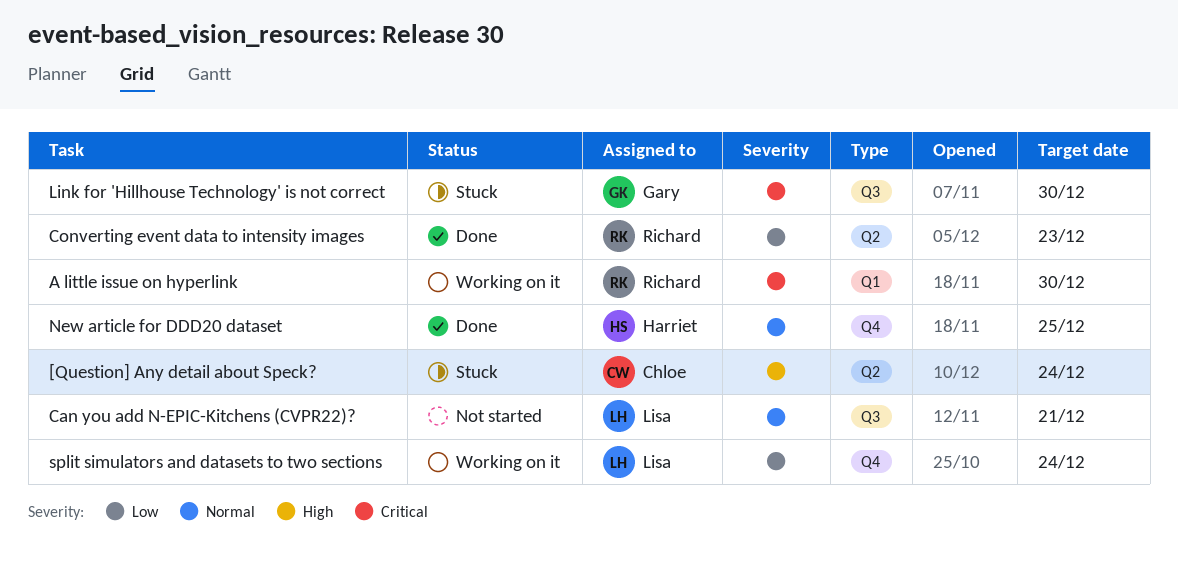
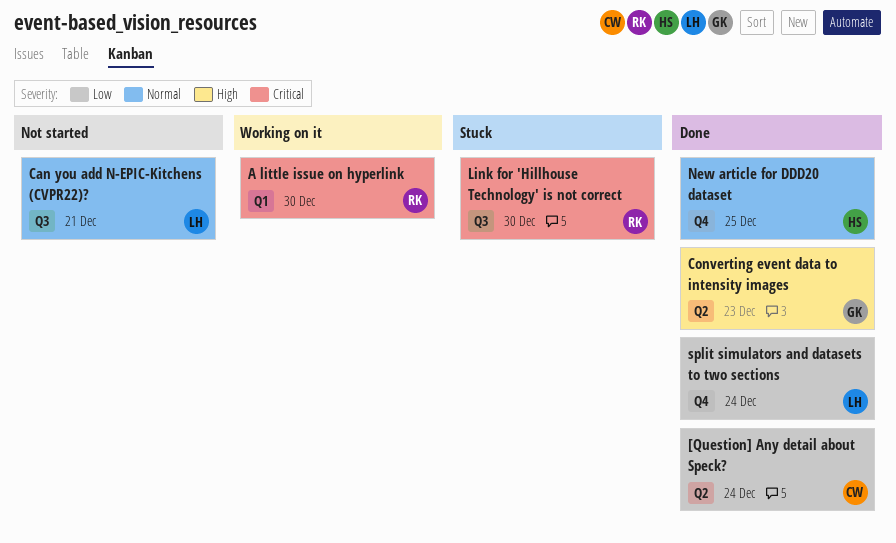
[Question] Any detail about Speck?, status: Stuck -> Done
[Question] Any detail about Speck?, priority: High -> Low
Converting event data to intensity images, owner: Richard -> Gary
Converting event data to intensity images, priority: Low -> High
Link for 'Hillhouse Technology' is not correct, owner: Gary -> Richard
split simulators and datasets to two sections, status: Working on it -> Done

